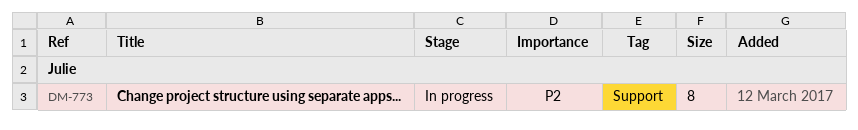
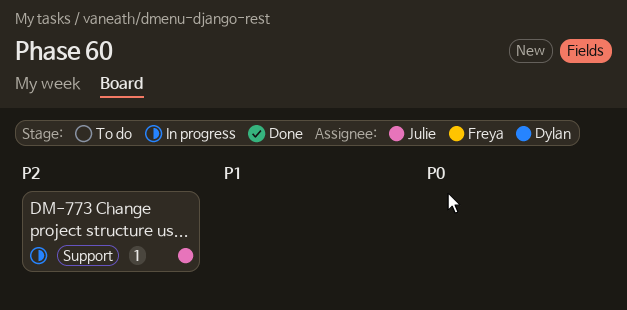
DM-773, estimate: 8 -> 1

